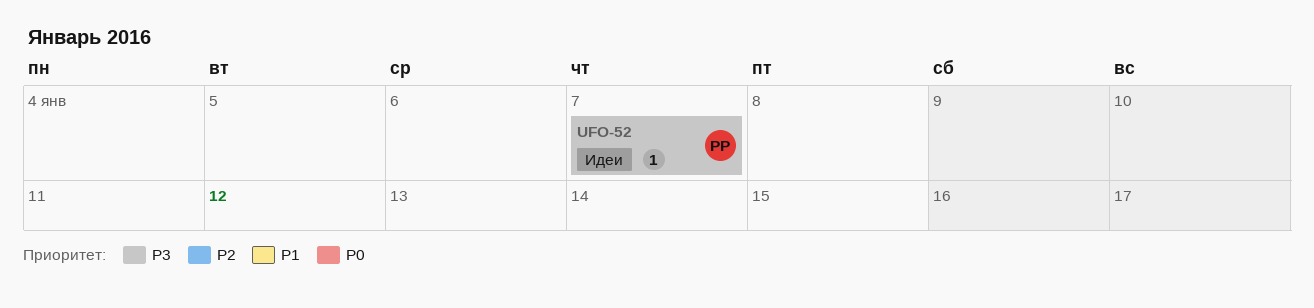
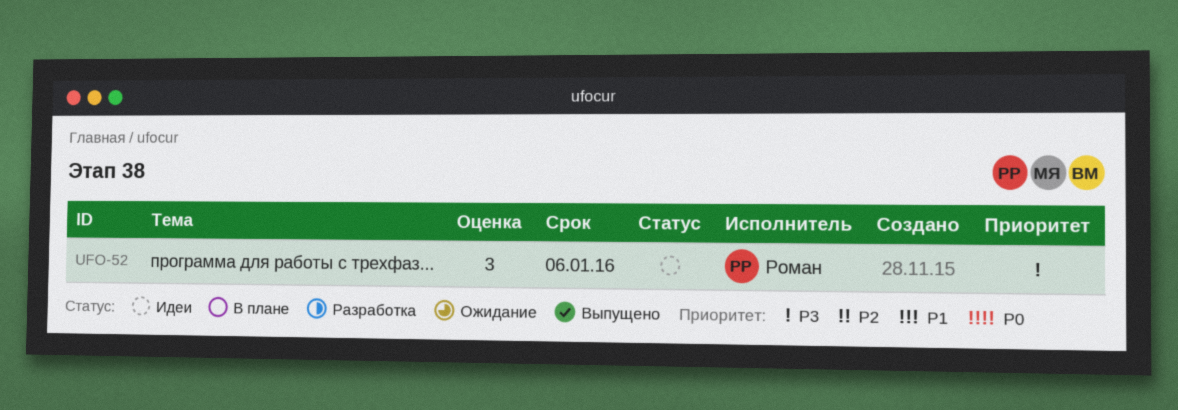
UFO-52, estimate: 1 -> 3
UFO-52, due: Jan 7 -> Jan 6

